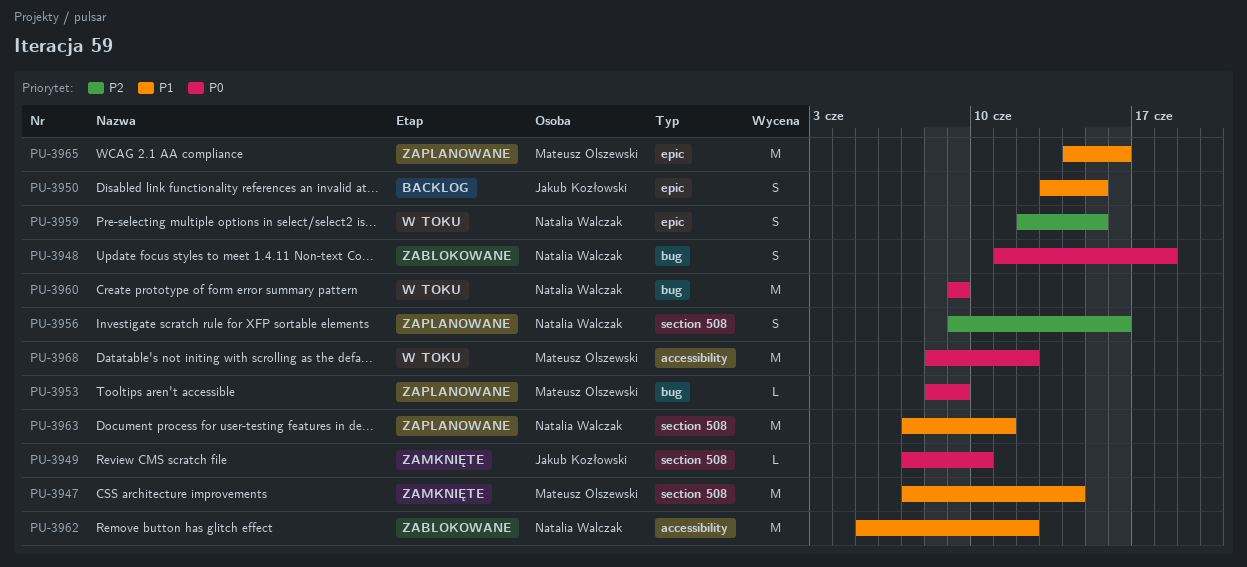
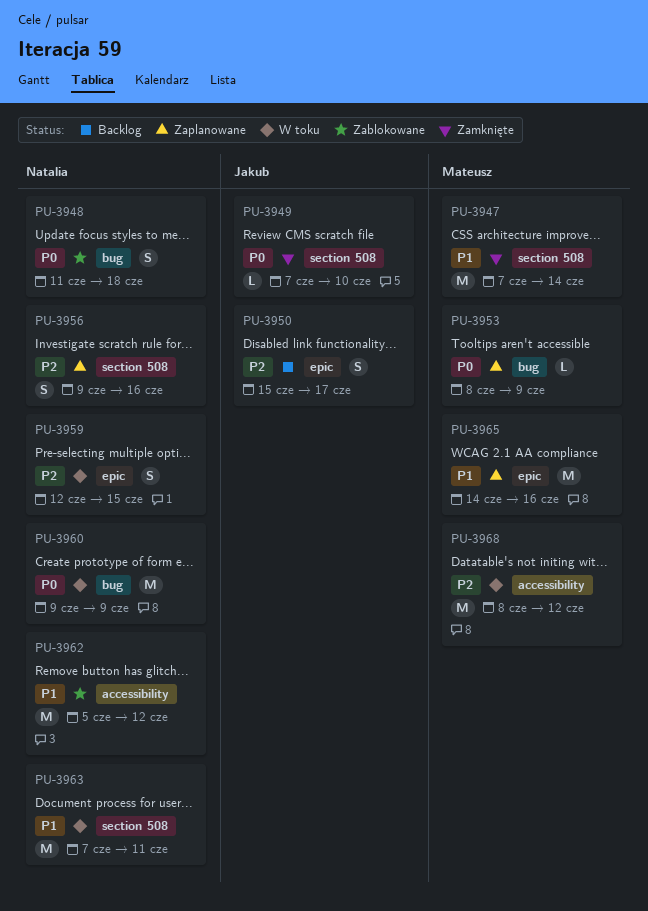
PU-3950, priority: P1 -> P2
PU-3950, start: Jun 13 -> Jun 15
PU-3950, due: Jun 15 -> Jun 17
PU-3963, status: Zaplanowane -> W toku
PU-3968, priority: P0 -> P2

